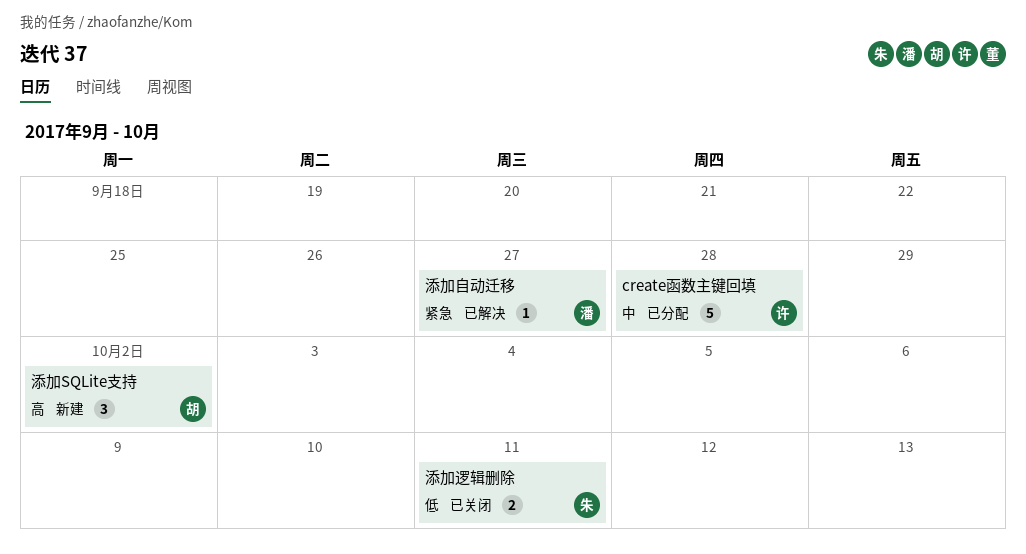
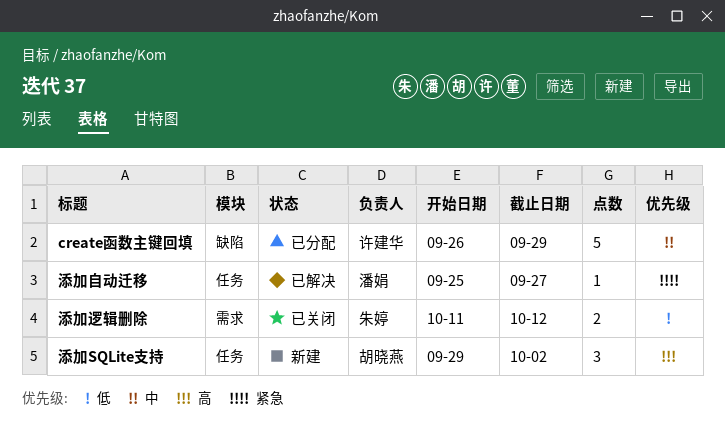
create函数主键回填, due: Sep 28 -> Sep 29
添加逻辑删除, due: Oct 11 -> Oct 12

